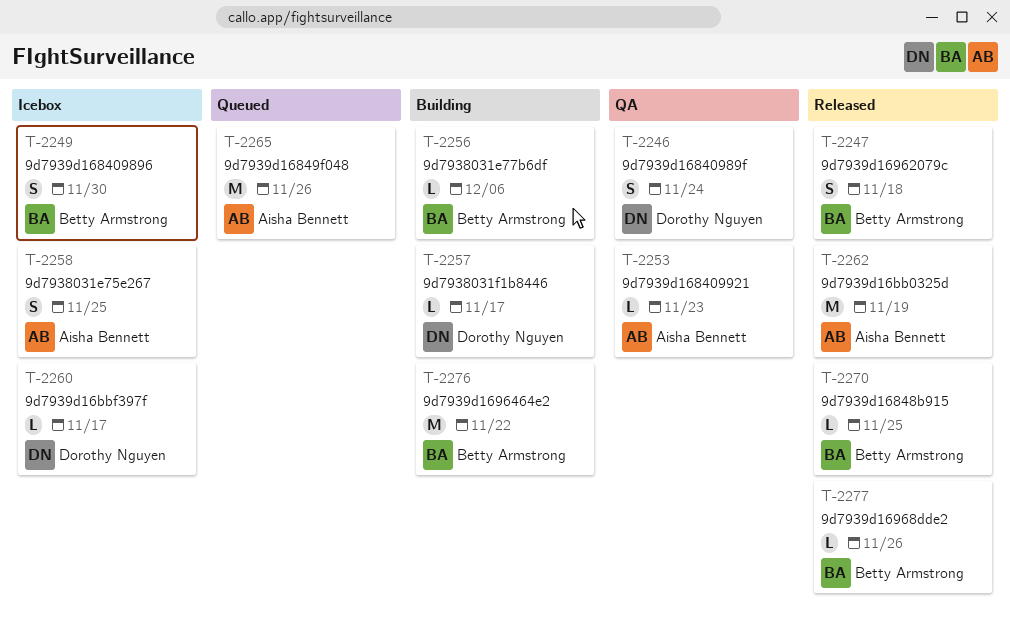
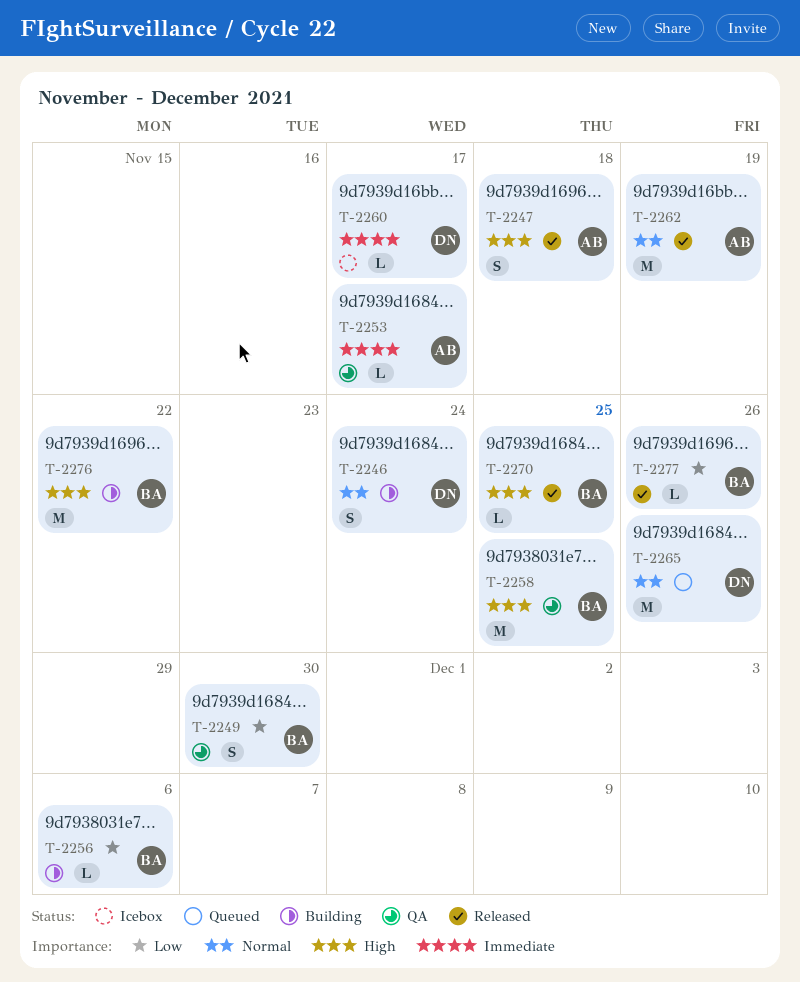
T-2246, status: QA -> Building
T-2247, owner: Betty Armstrong -> Aisha Bennett
T-2249, status: Icebox -> QA
T-2253, due: Nov 23 -> Nov 17
T-2257: present -> none
T-2258, status: Icebox -> QA
T-2258, owner: Aisha Bennett -> Betty Armstrong
T-2258, estimate: S -> M
T-2265, owner: Aisha Bennett -> Dorothy Nguyen

